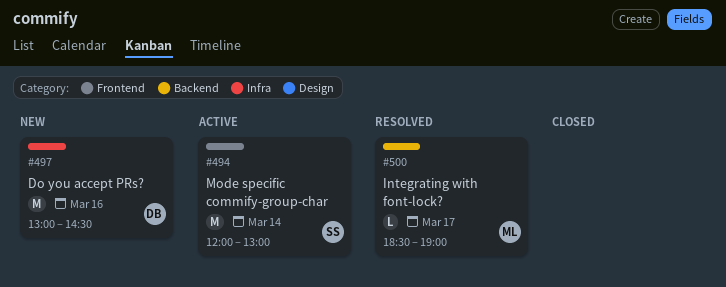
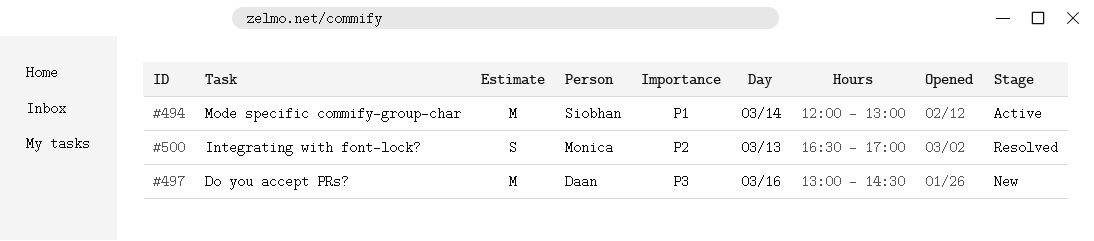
#500, estimate: L -> S
#500, day: Mar 17 -> Mar 13
#500, begins: 18:30 -> 16:30
#500, ends: 19:00 -> 17:00

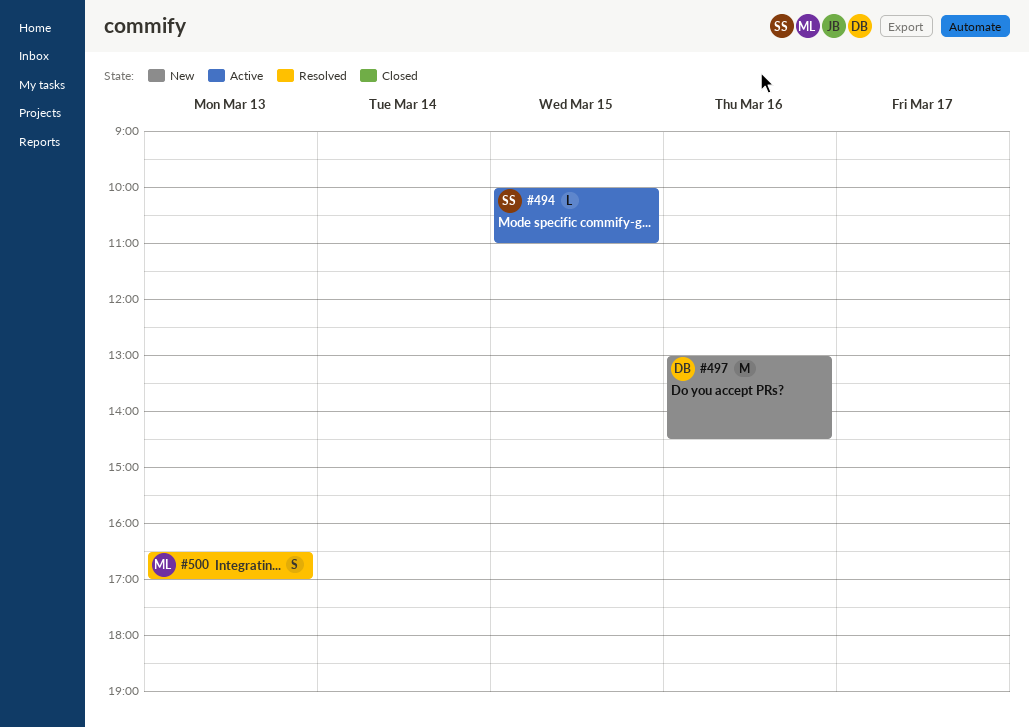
#494, estimate: M -> L
#494, day: Mar 14 -> Mar 15
#494, begins: 12:00 -> 10:00
#494, ends: 13:00 -> 11:00

